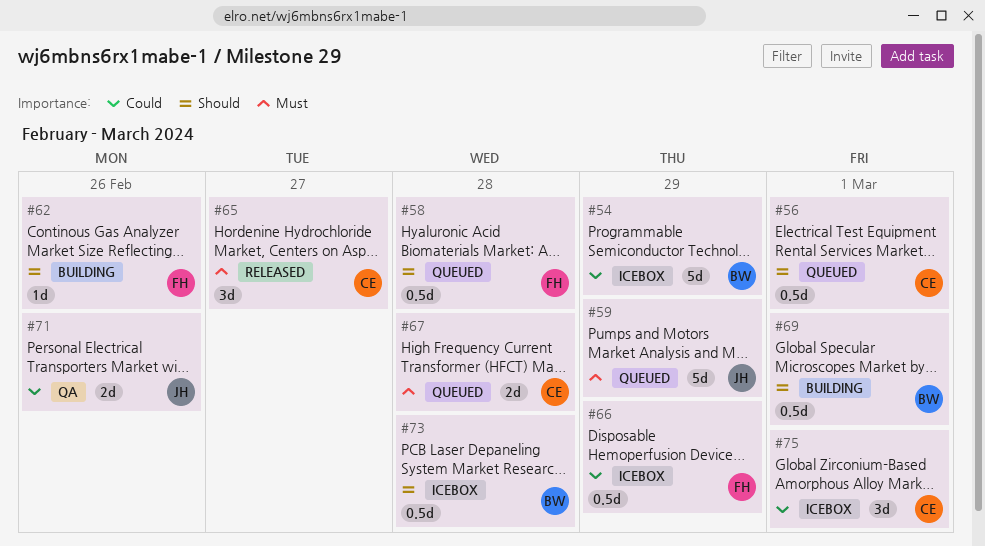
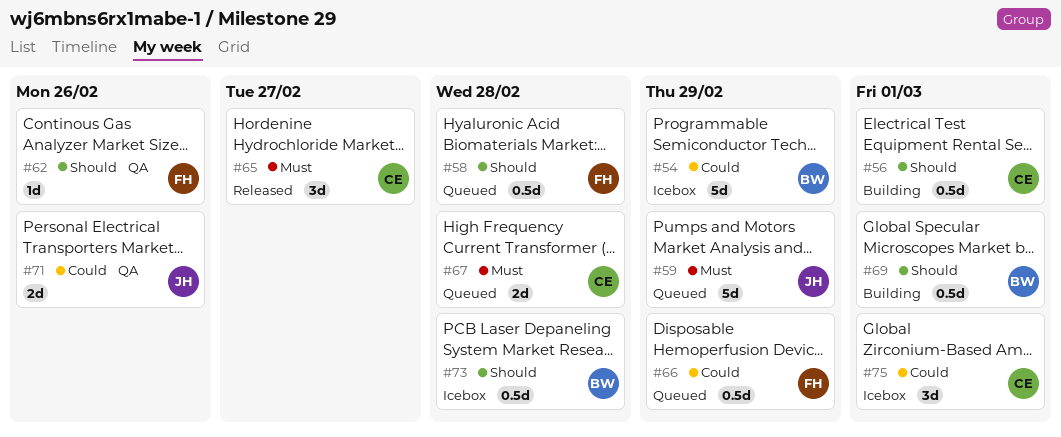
#56, status: Queued -> Building
#62, status: Building -> QA
#66, status: Icebox -> Queued

